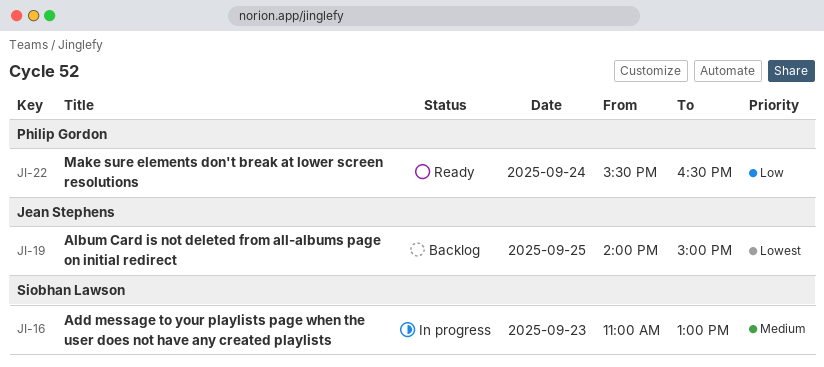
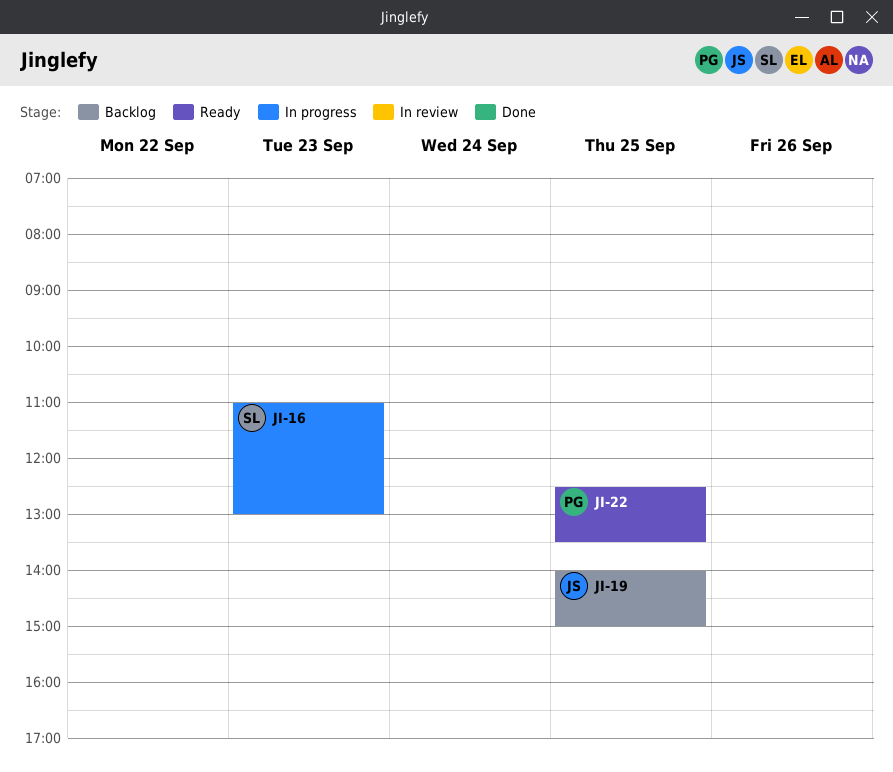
JI-22, day: Sep 24 -> Sep 25
JI-22, begins: 15:30 -> 12:30
JI-22, ends: 16:30 -> 13:30

